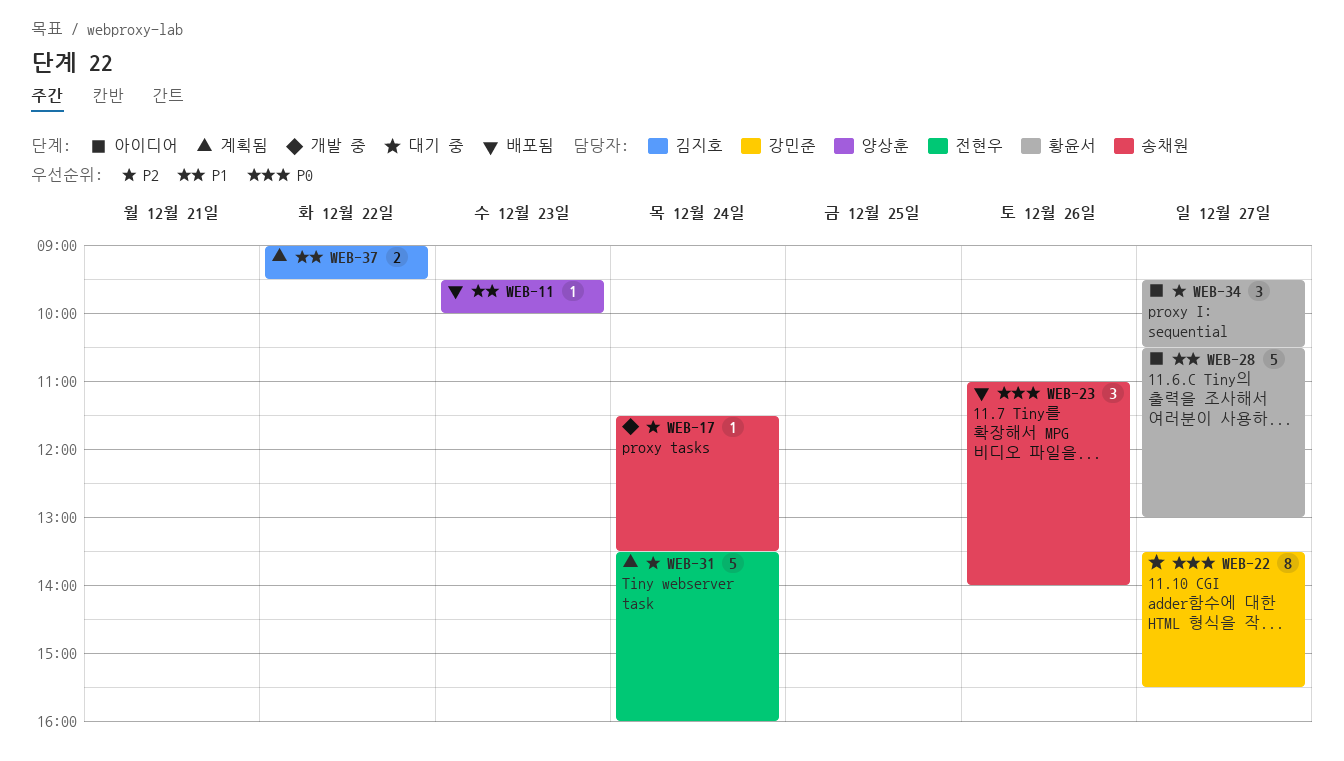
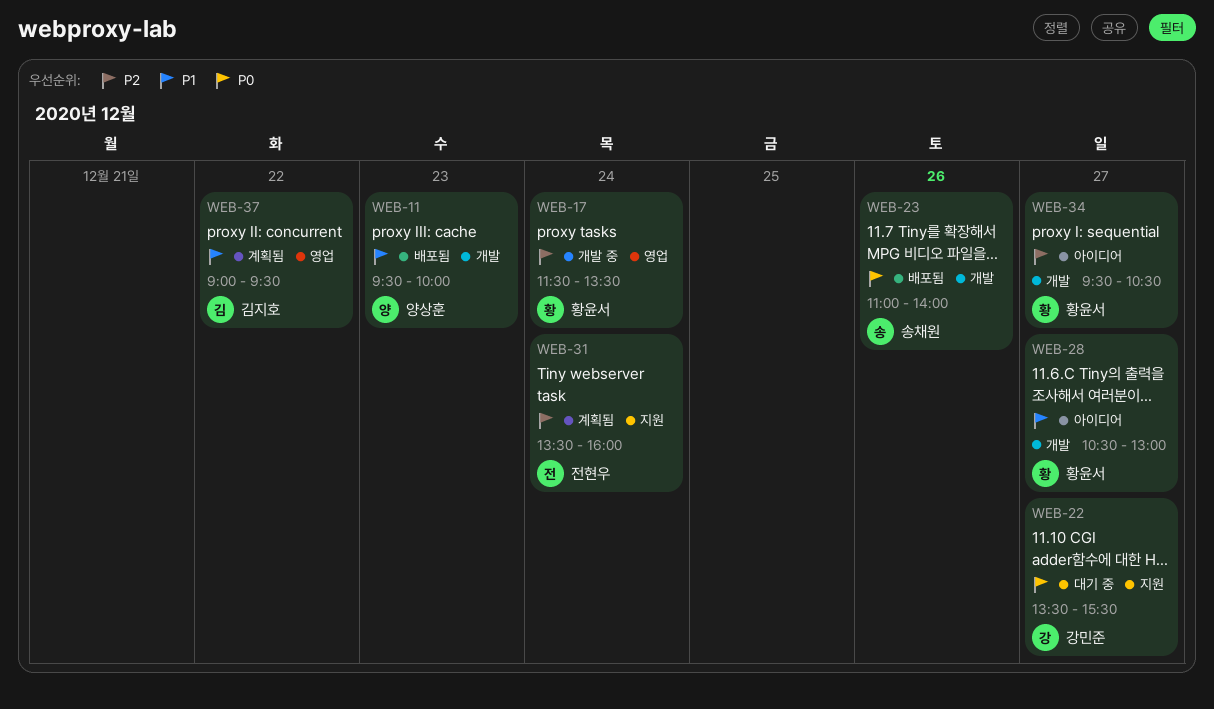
WEB-17, owner: 송채원 -> 황윤서

